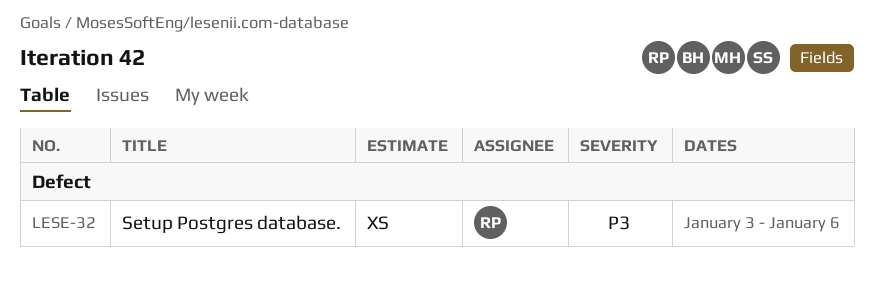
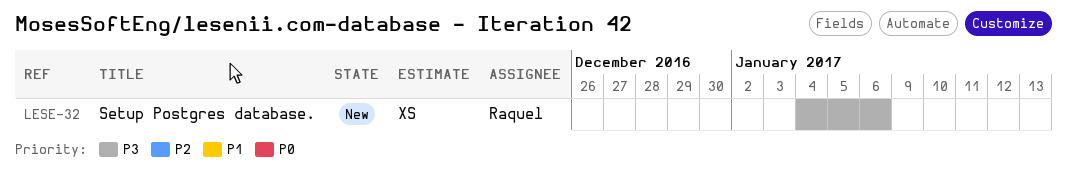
LESE-32, start: Jan 3 -> Jan 4

